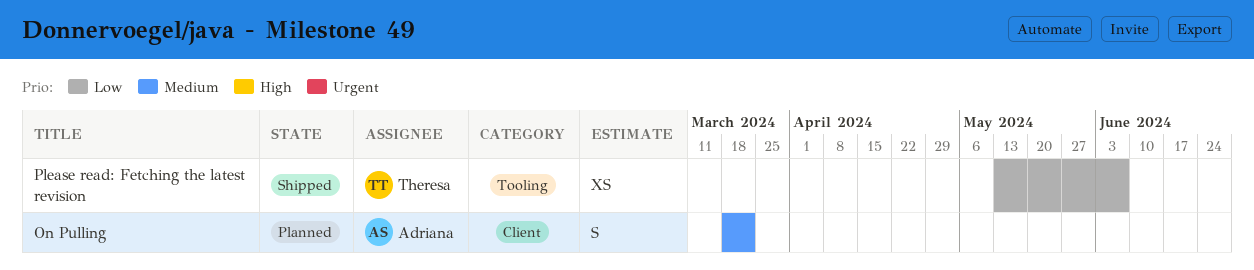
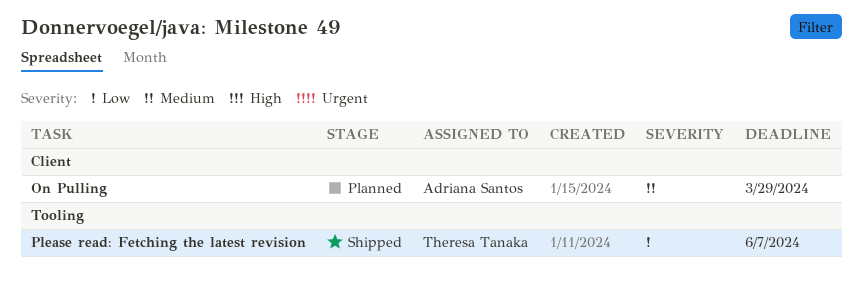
On Pulling, due: Mar 22 -> Mar 29

